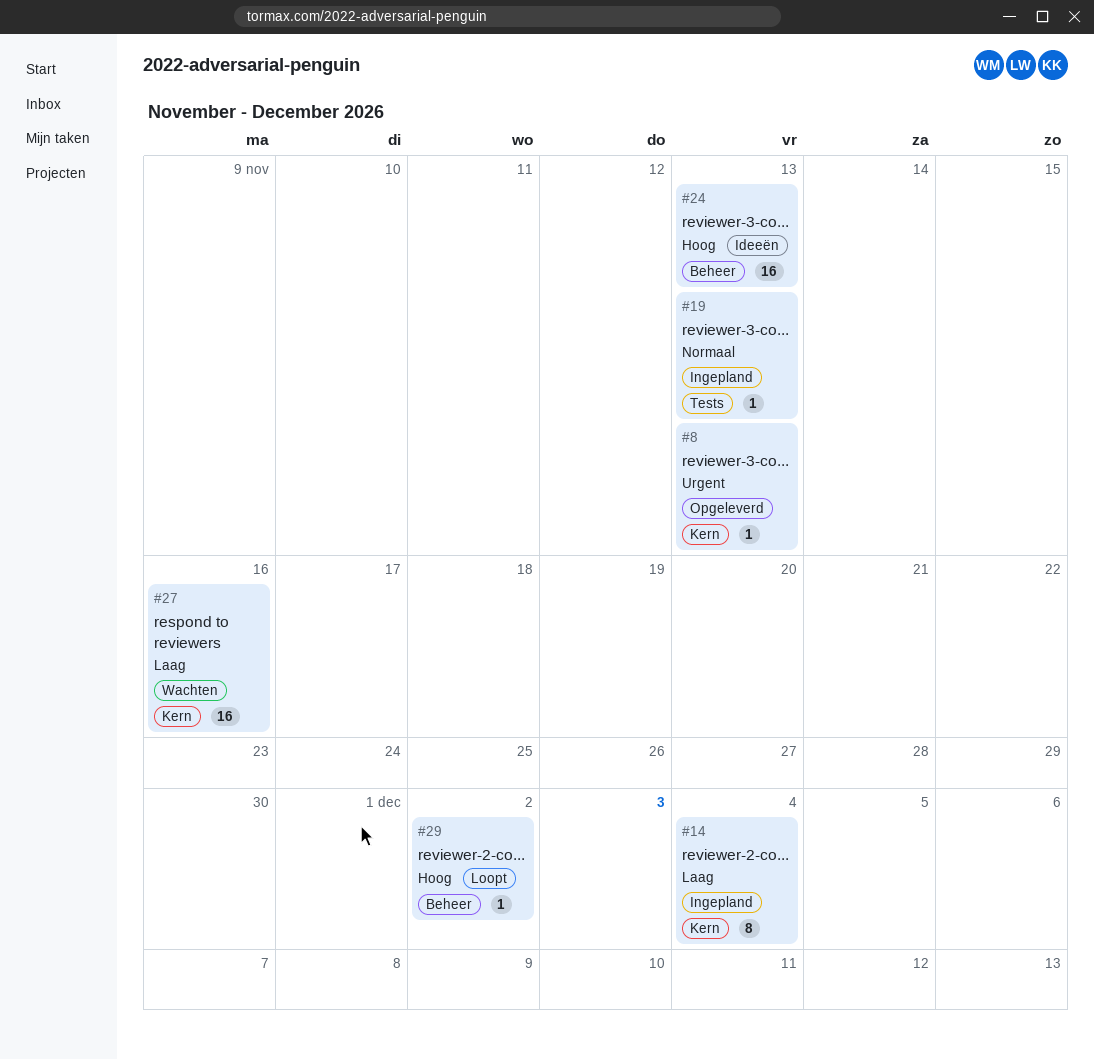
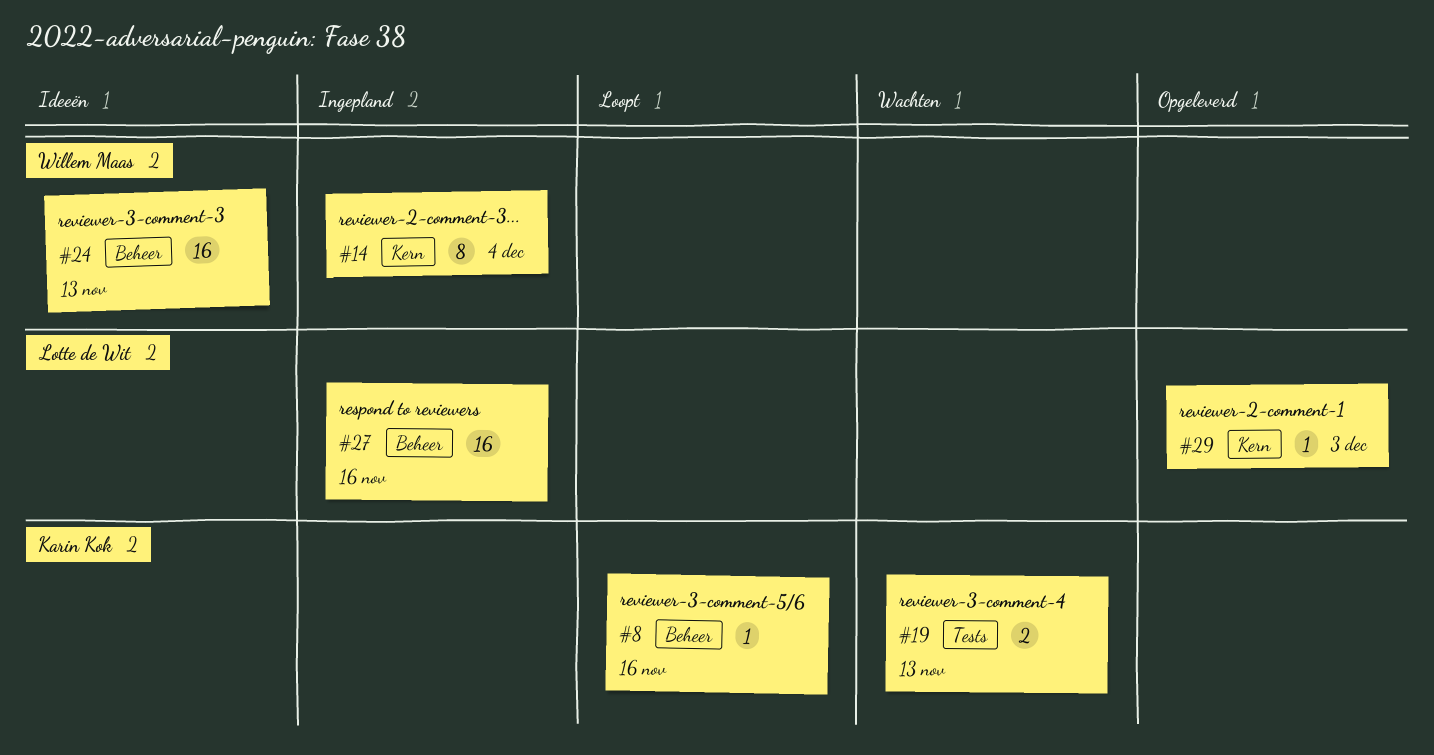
#8, status: Opgeleverd -> Loopt
#8, label: Kern -> Beheer
#8, due: Nov 13 -> Nov 16
#19, status: Ingepland -> Wachten
#19, estimate: 1 -> 2
#27, status: Wachten -> Ingepland
#27, label: Kern -> Beheer
#29, status: Loopt -> Opgeleverd
#29, label: Beheer -> Kern
#29, due: Dec 2 -> Dec 3

